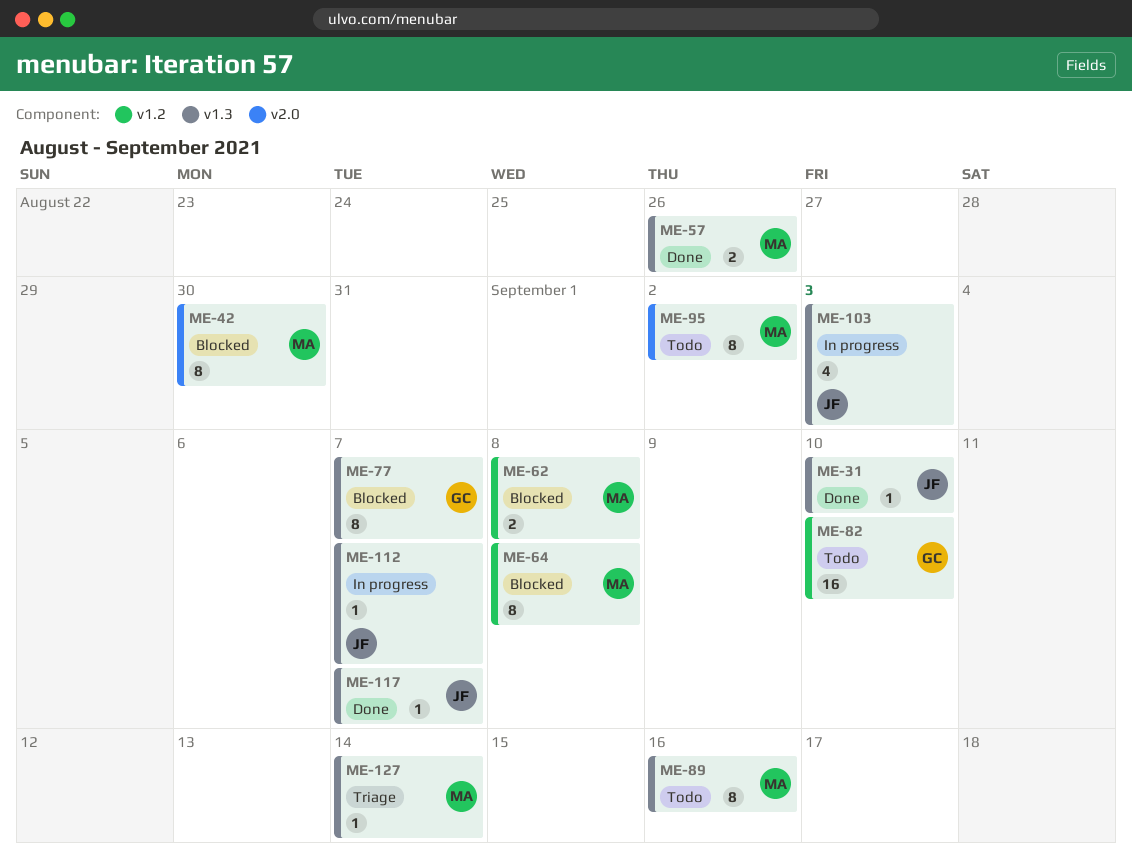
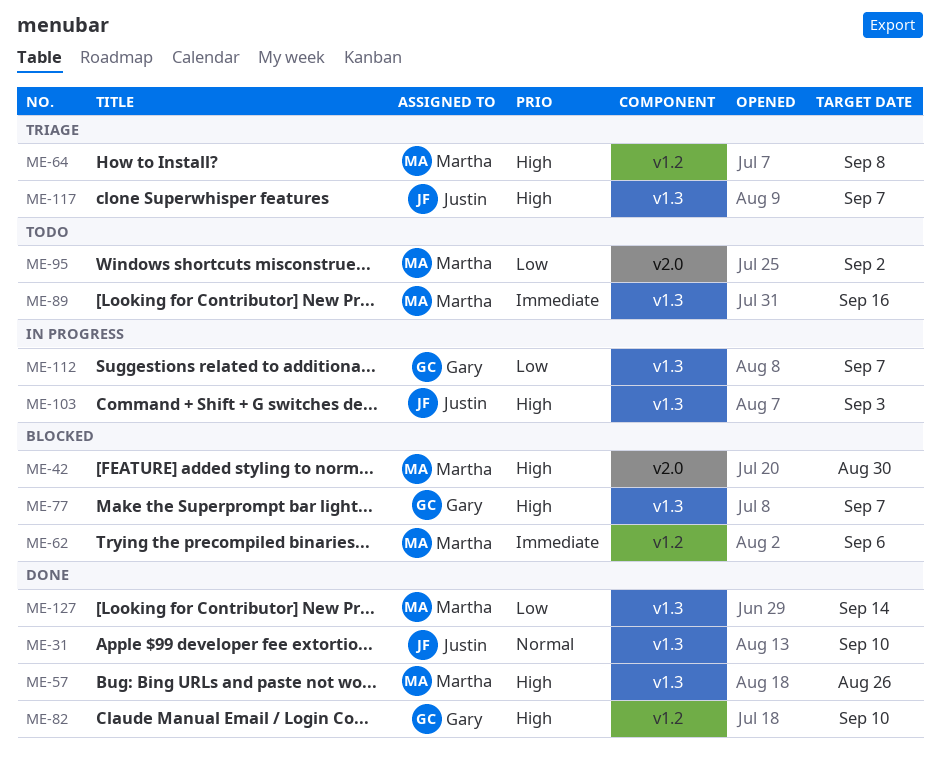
ME-62, due: Sep 8 -> Sep 6
ME-64, status: Blocked -> Triage
ME-82, status: Todo -> Done
ME-112, owner: Justin -> Gary
ME-117, status: Done -> Triage
ME-127, status: Triage -> Done

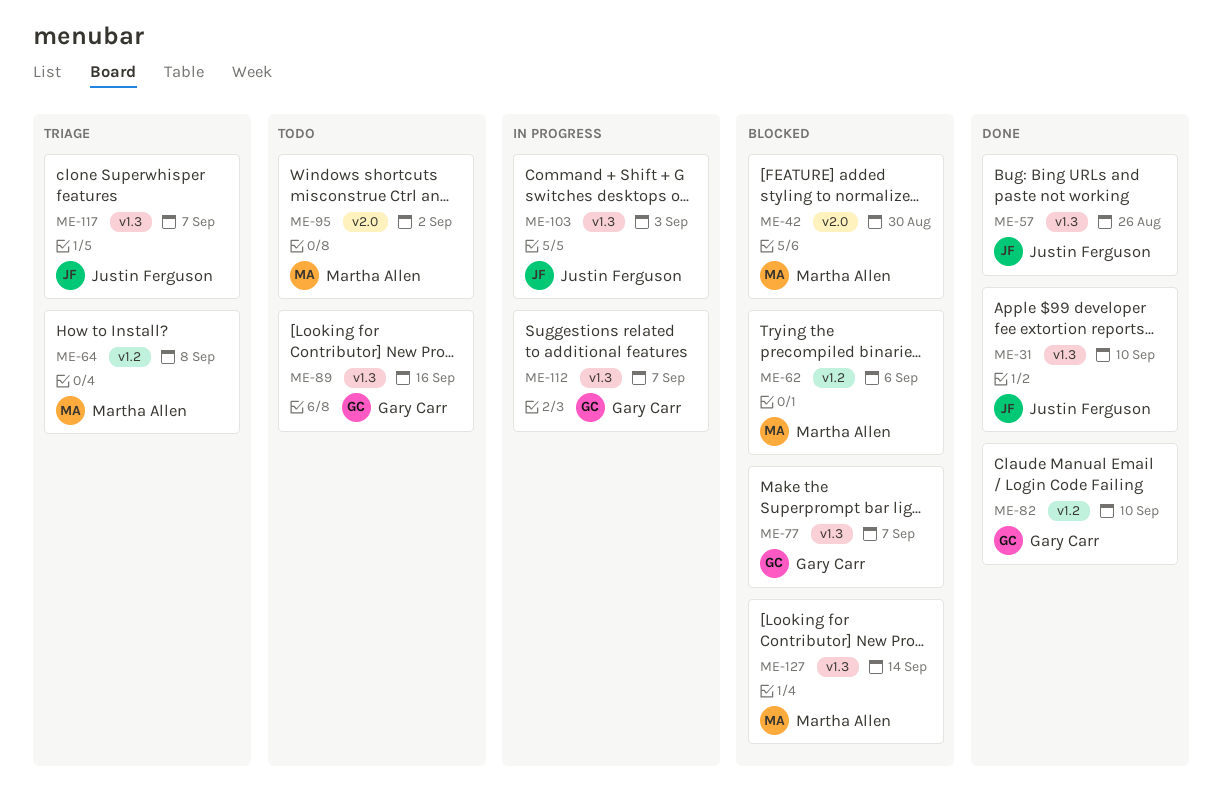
ME-57, owner: Martha Allen -> Justin Ferguson
ME-89, owner: Martha Allen -> Gary Carr
ME-127, status: Done -> Blocked

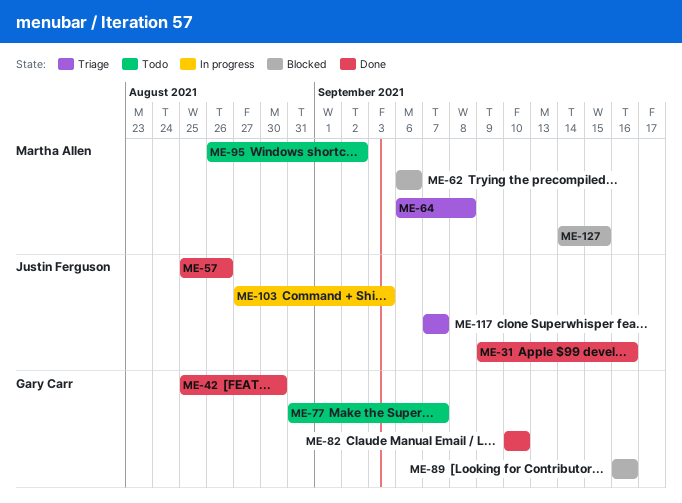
ME-31, due: Sep 10 -> Sep 16
ME-42, status: Blocked -> Done
ME-42, owner: Martha Allen -> Gary Carr
ME-77, status: Blocked -> Todo
ME-89, status: Todo -> Blocked
ME-112: present -> none
ME-127, due: Sep 14 -> Sep 15

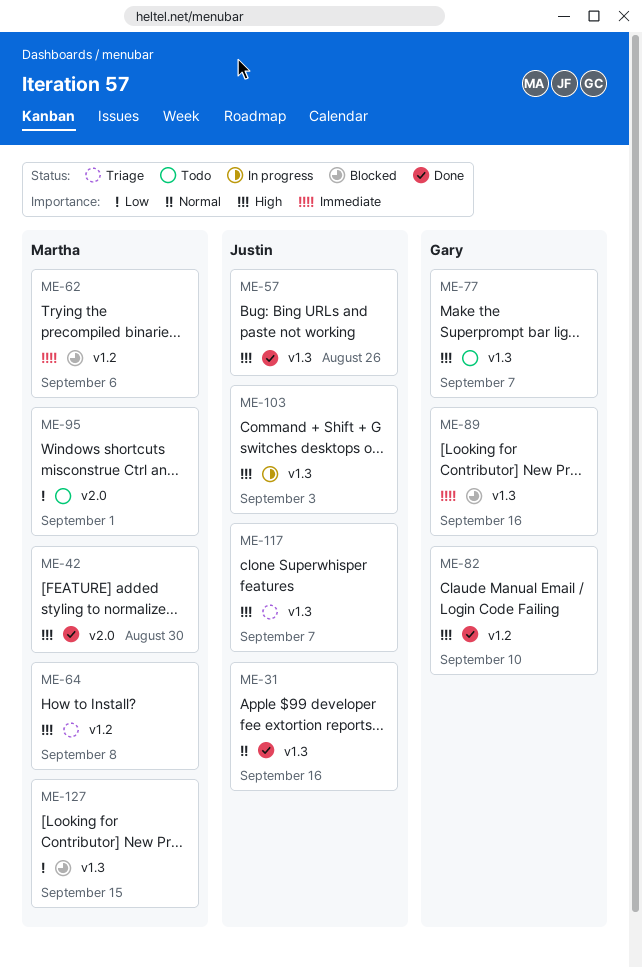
ME-42, owner: Gary Carr -> Martha Allen
ME-95, due: Sep 2 -> Sep 1

